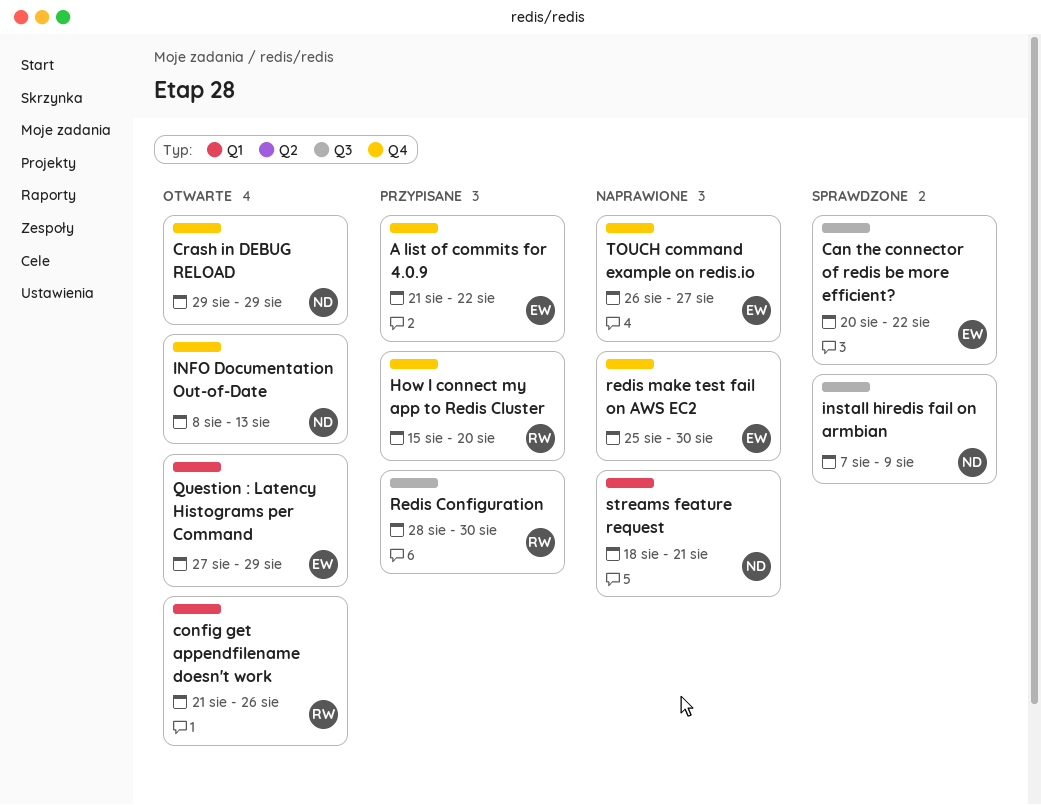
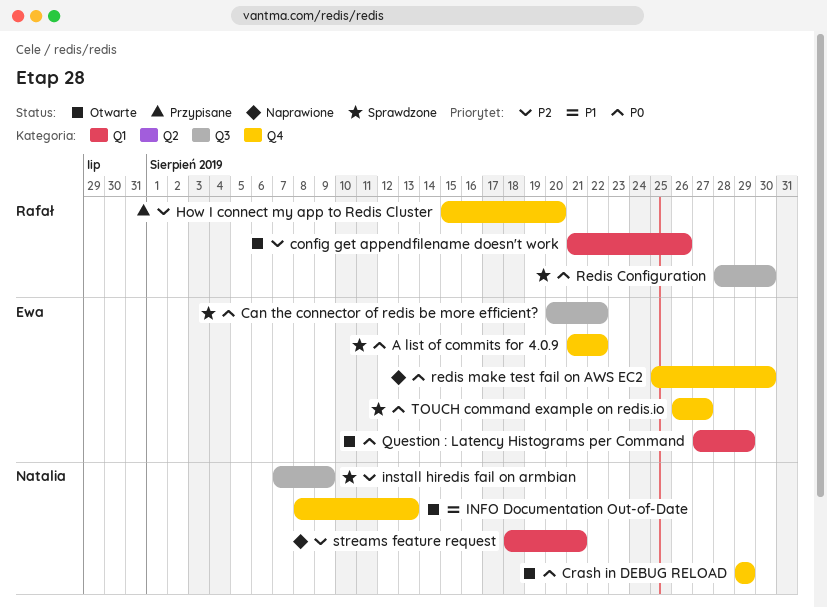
A list of commits for 4.0.9, status: Przypisane -> Sprawdzone
Redis Configuration, status: Przypisane -> Sprawdzone
TOUCH command example on redis.io, status: Naprawione -> Sprawdzone

